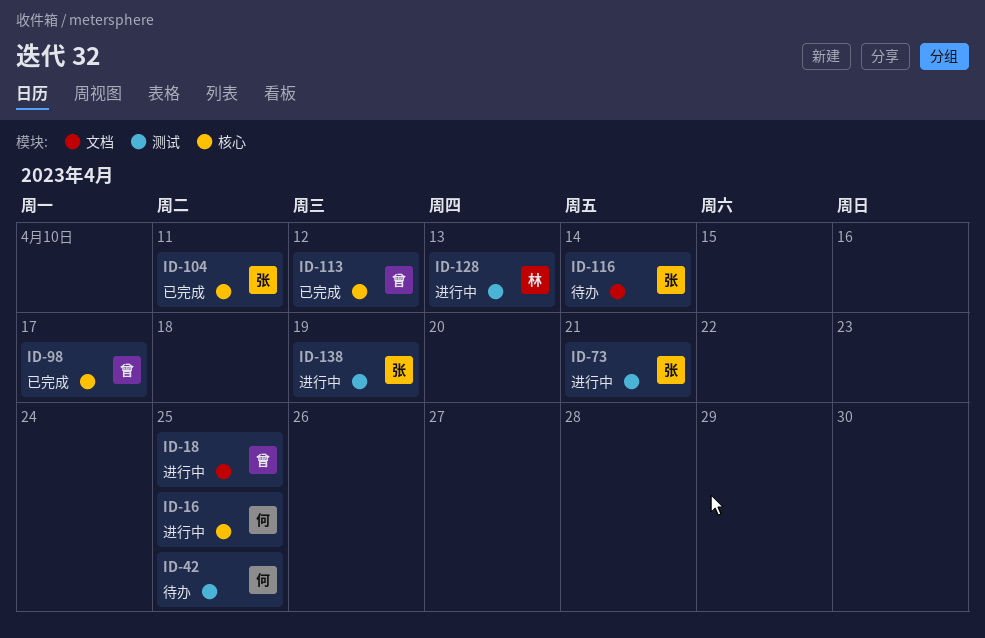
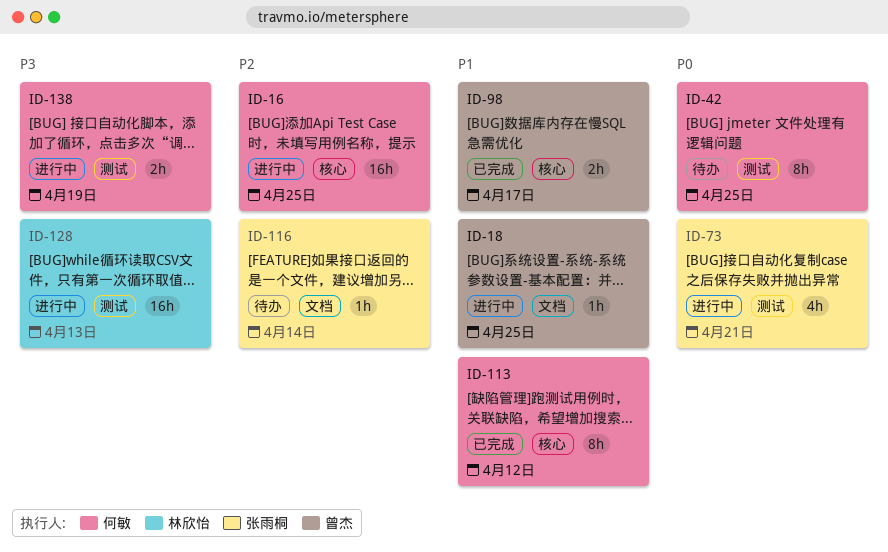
ID-104: present -> none
ID-113, owner: 曾杰 -> 何敏
ID-138, owner: 张雨桐 -> 何敏

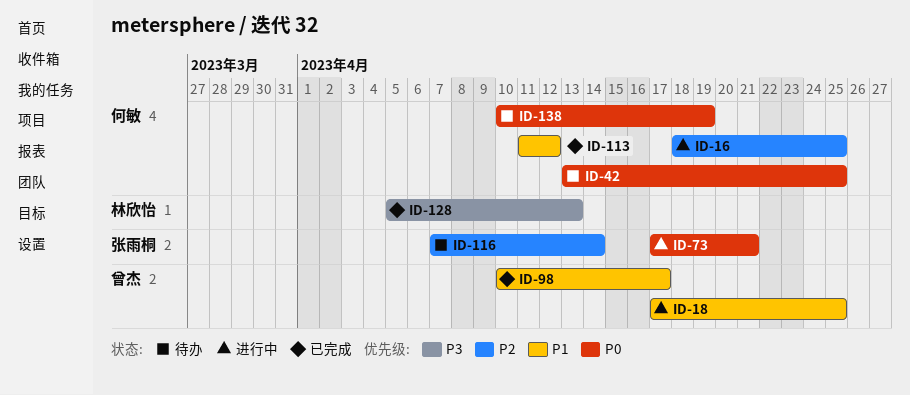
ID-128, status: 进行中 -> 已完成
ID-138, status: 进行中 -> 待办
ID-138, priority: P3 -> P0

